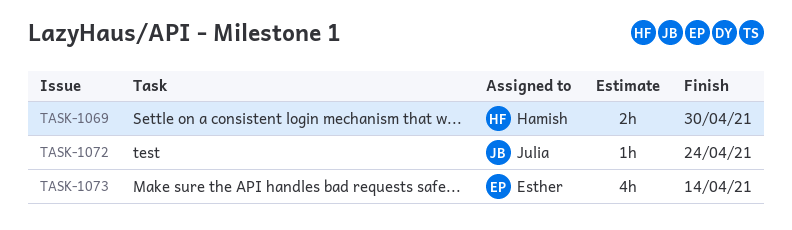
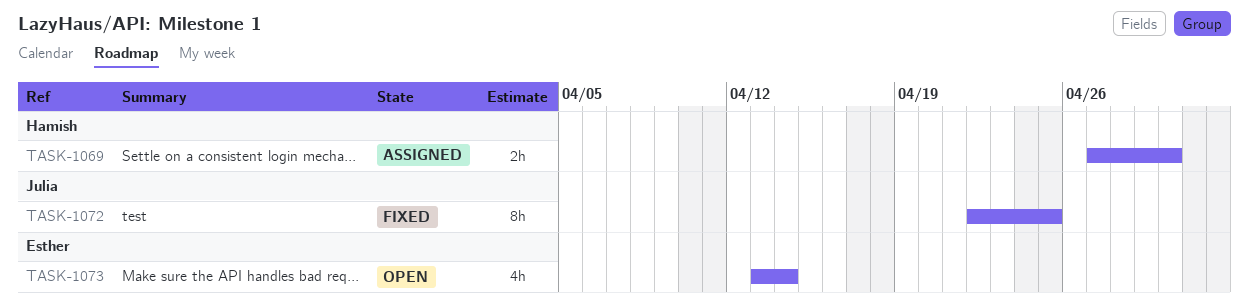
TASK-1072, estimate: 1h -> 8h
TASK-1072, due: Apr 24 -> Apr 25

